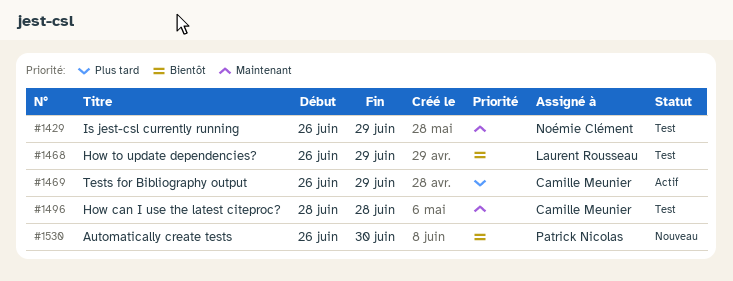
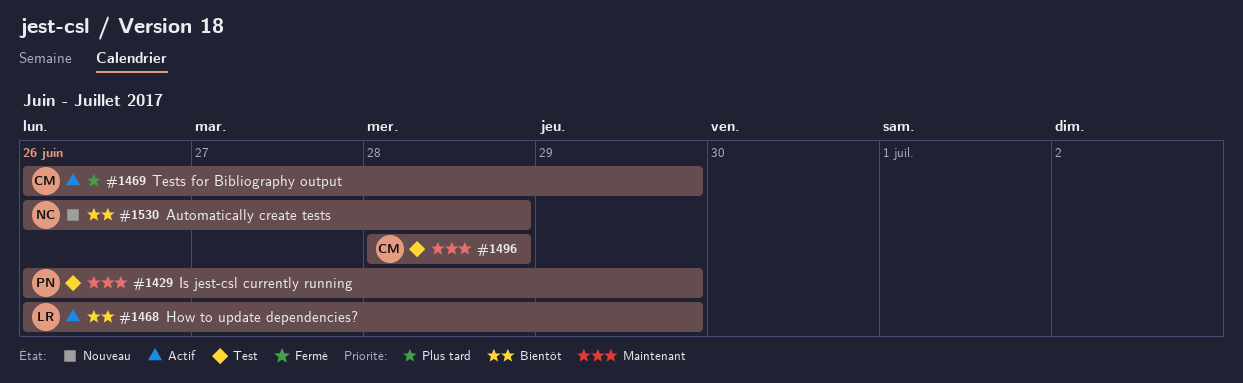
#1429, owner: Noémie Clément -> Patrick Nicolas
#1468, status: Test -> Actif
#1530, owner: Patrick Nicolas -> Noémie Clément
#1530, due: Jun 30 -> Jun 28

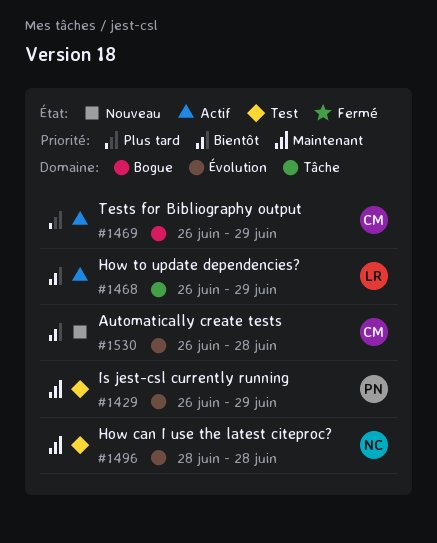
#1496, owner: CM -> NC
#1530, owner: NC -> CM

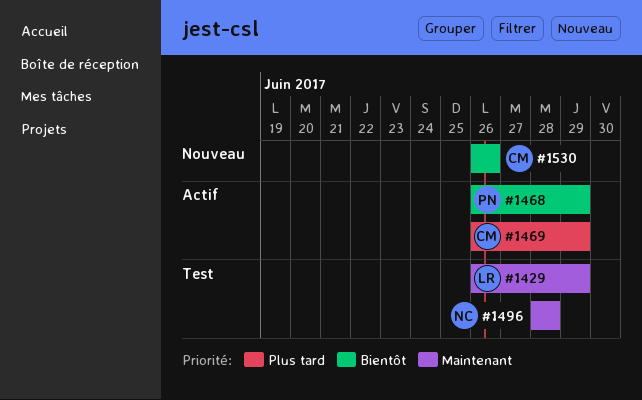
#1429, owner: PN -> LR
#1468, owner: LR -> PN
#1530, due: Jun 28 -> Jun 26

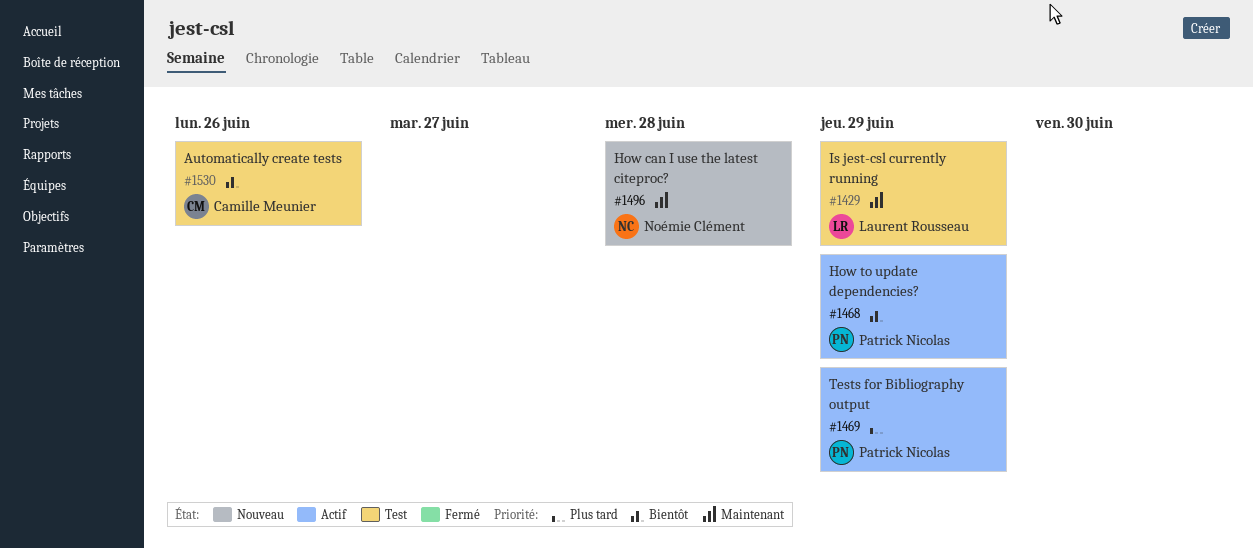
#1469, owner: Camille Meunier -> Patrick Nicolas
#1496, status: Test -> Nouveau
#1530, status: Nouveau -> Test

